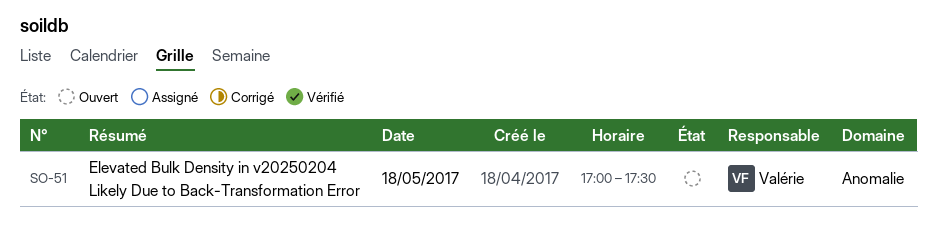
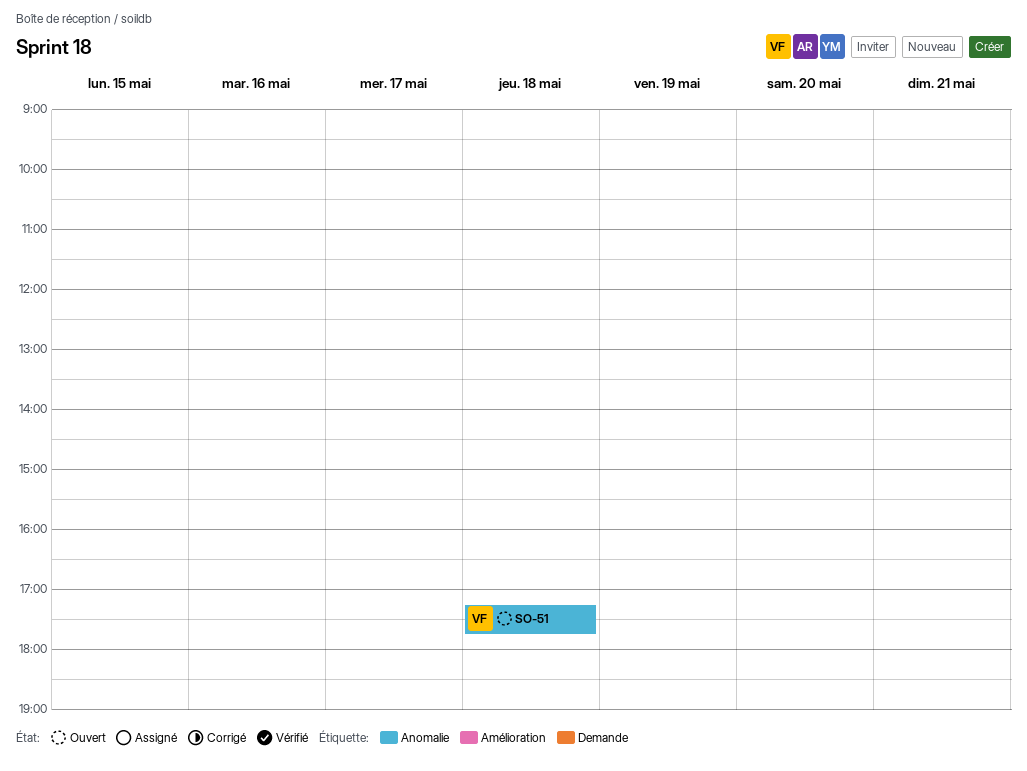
SO-51, begins: 17:00 -> 17:15
SO-51, ends: 17:30 -> 17:45

